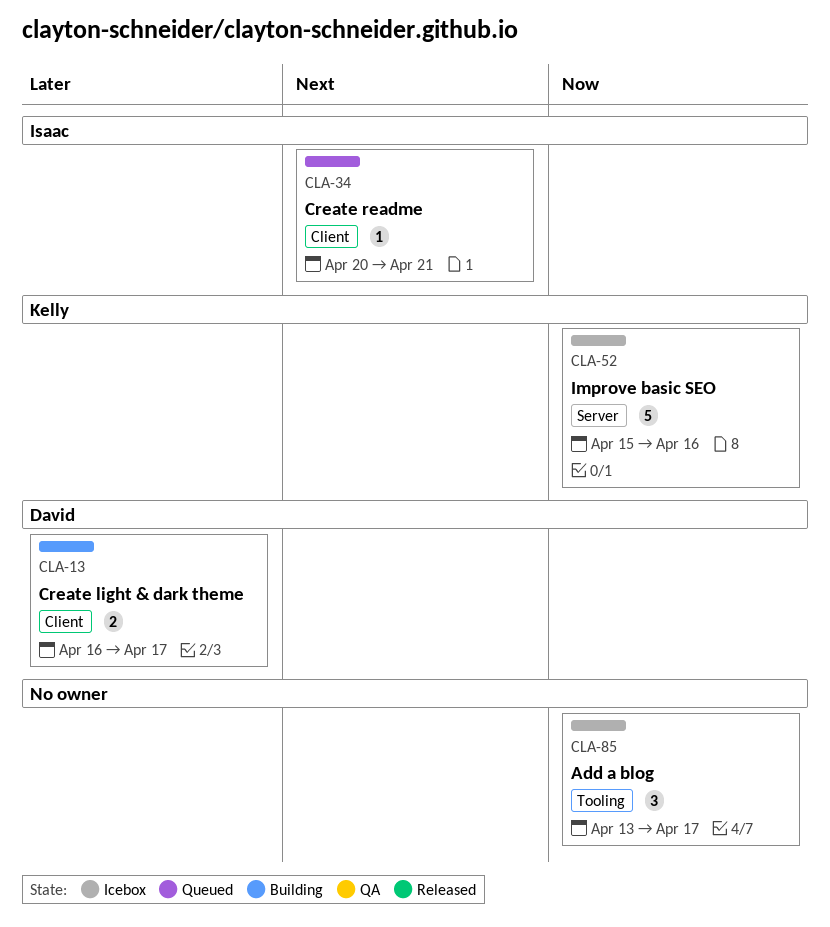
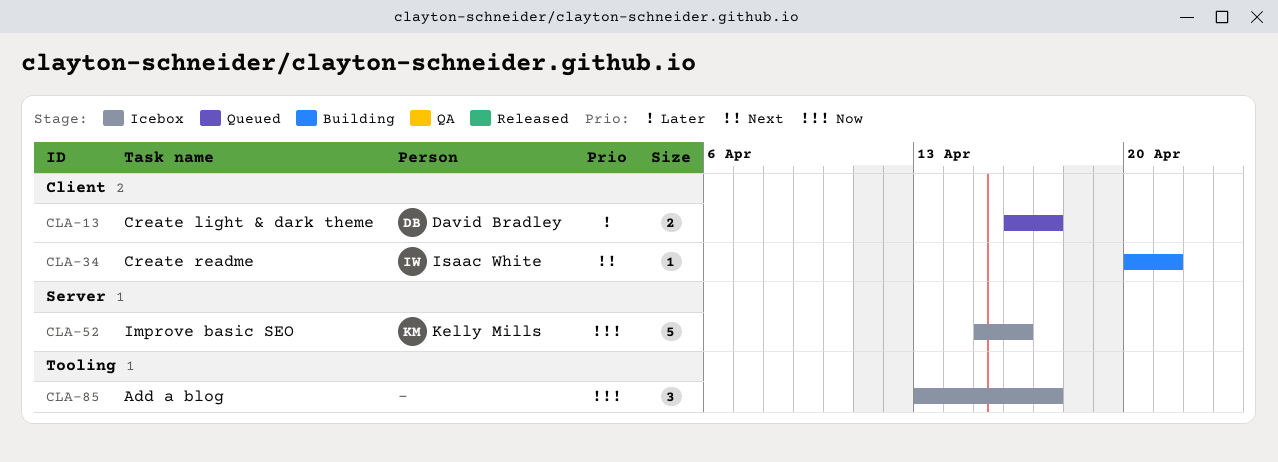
CLA-13, status: Building -> Queued
CLA-34, status: Queued -> Building

